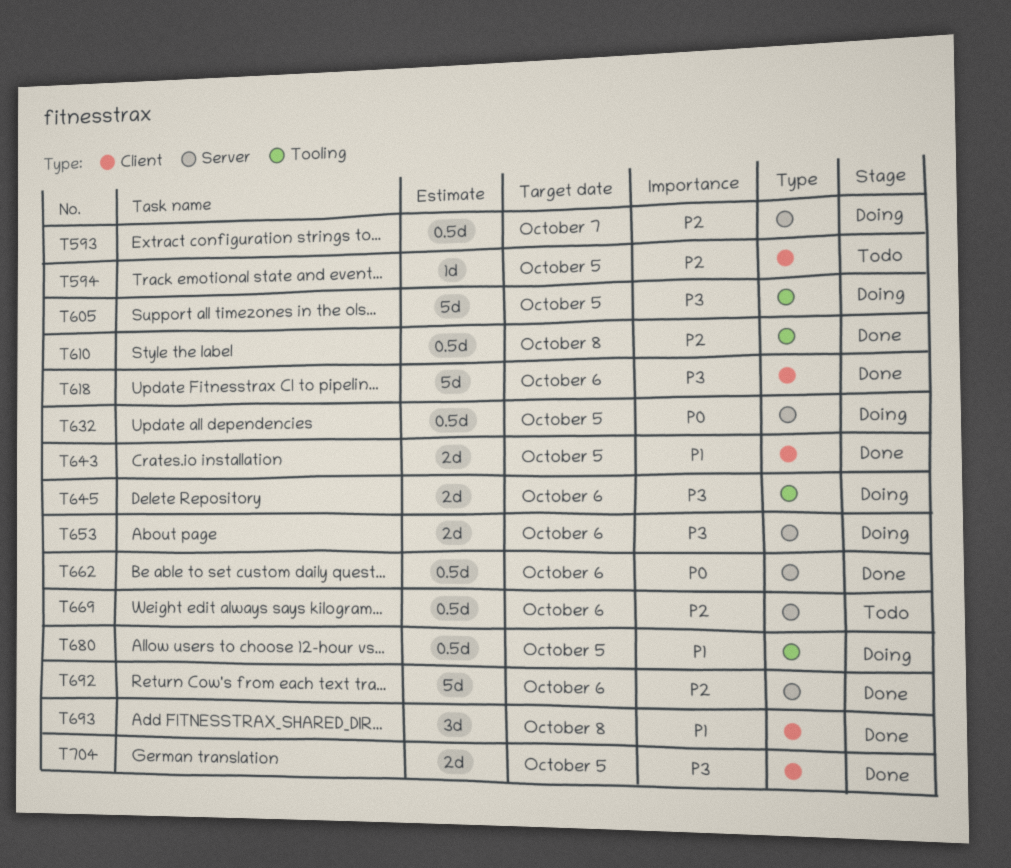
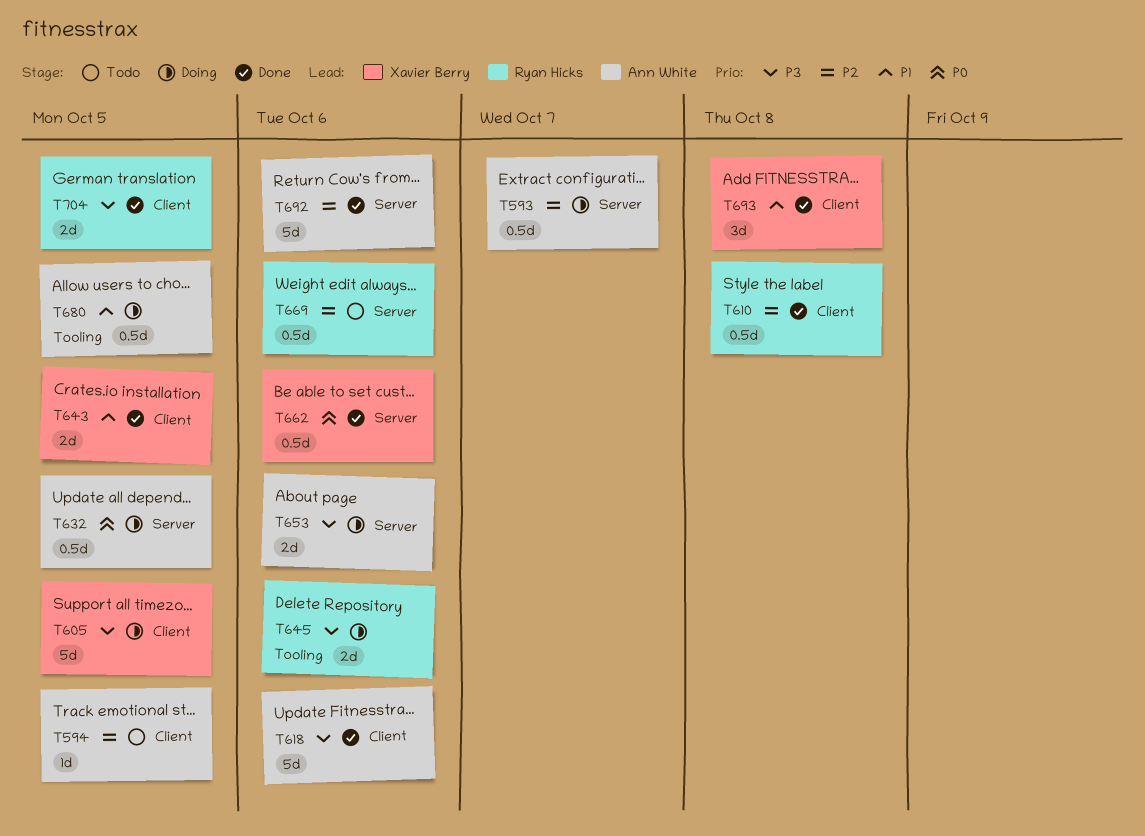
T605, label: Tooling -> Client
T610, label: Tooling -> Client

